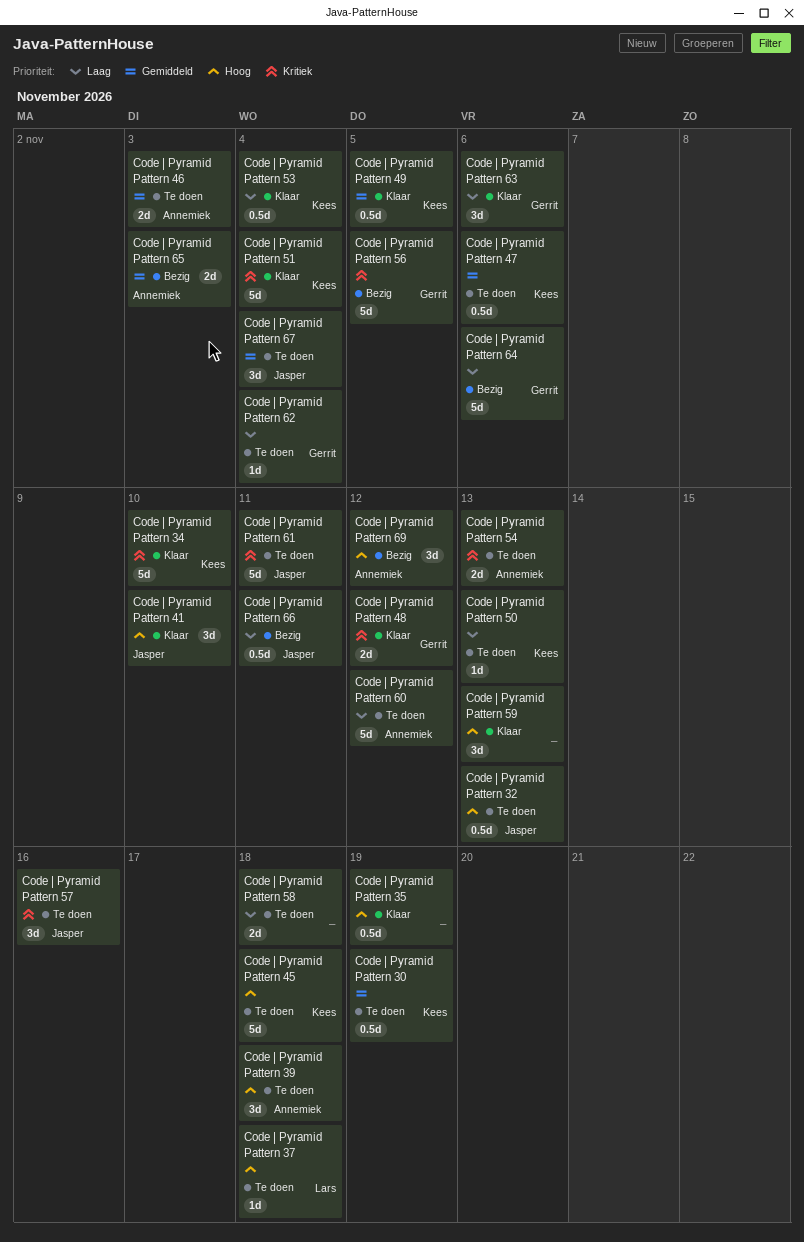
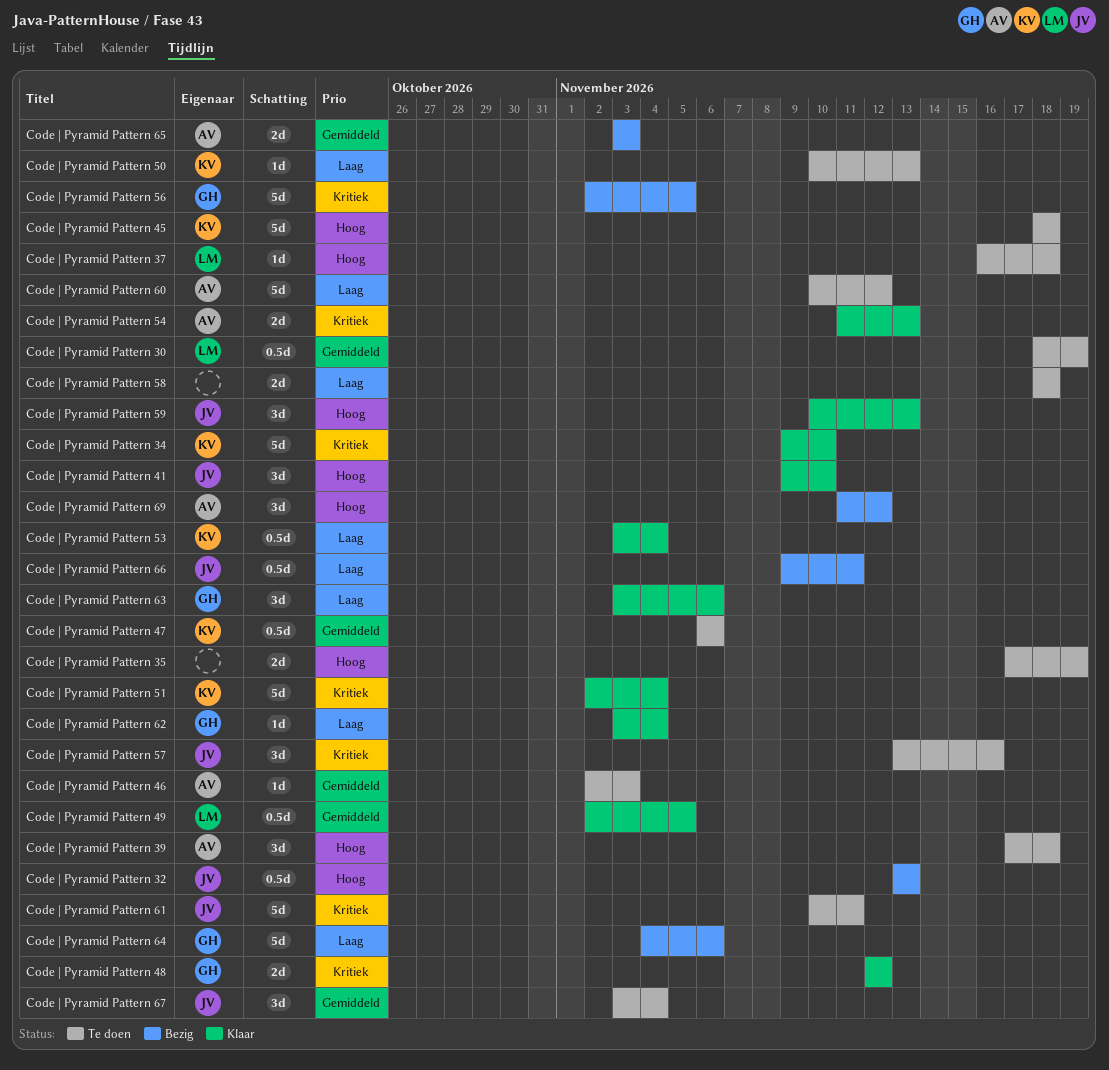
Code | Pyramid Pattern 30, owner: Kees -> Lars
Code | Pyramid Pattern 32, status: Te doen -> Bezig
Code | Pyramid Pattern 35, status: Klaar -> Te doen
Code | Pyramid Pattern 35, estimate: 0.5d -> 2d
Code | Pyramid Pattern 46, estimate: 2d -> 1d
Code | Pyramid Pattern 49, owner: Kees -> Lars
Code | Pyramid Pattern 54, status: Te doen -> Klaar
Code | Pyramid Pattern 59, owner: none -> Jasper
Code | Pyramid Pattern 62, status: Te doen -> Klaar

